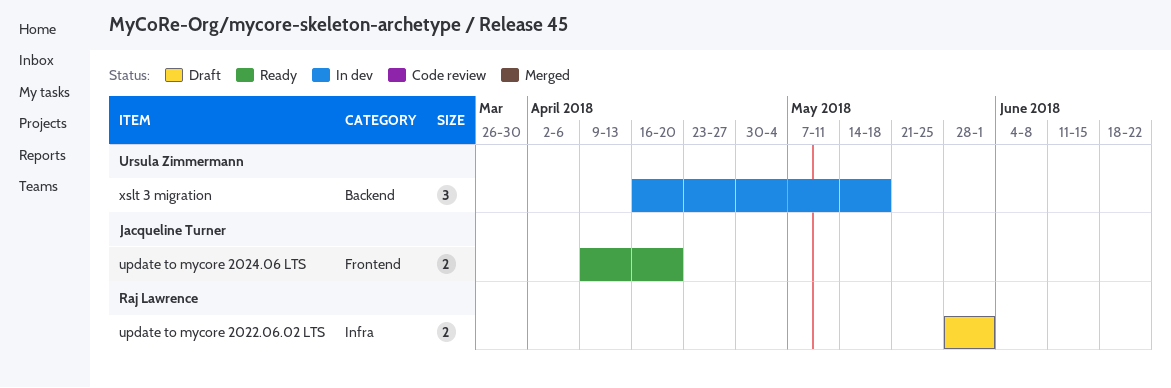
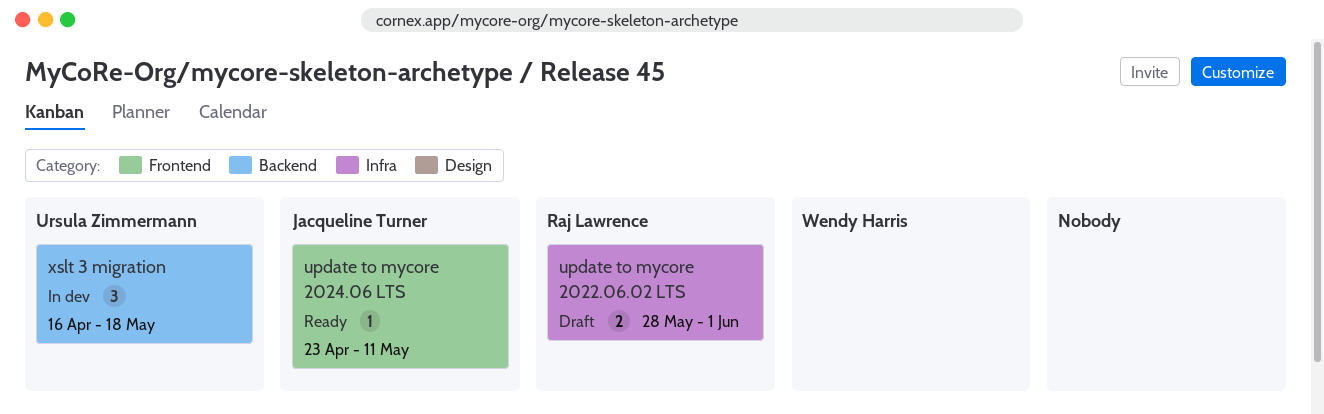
update to mycore 2024.06 LTS, estimate: 2 -> 1
update to mycore 2024.06 LTS, start: Apr 9 -> Apr 23
update to mycore 2024.06 LTS, due: Apr 20 -> May 11

